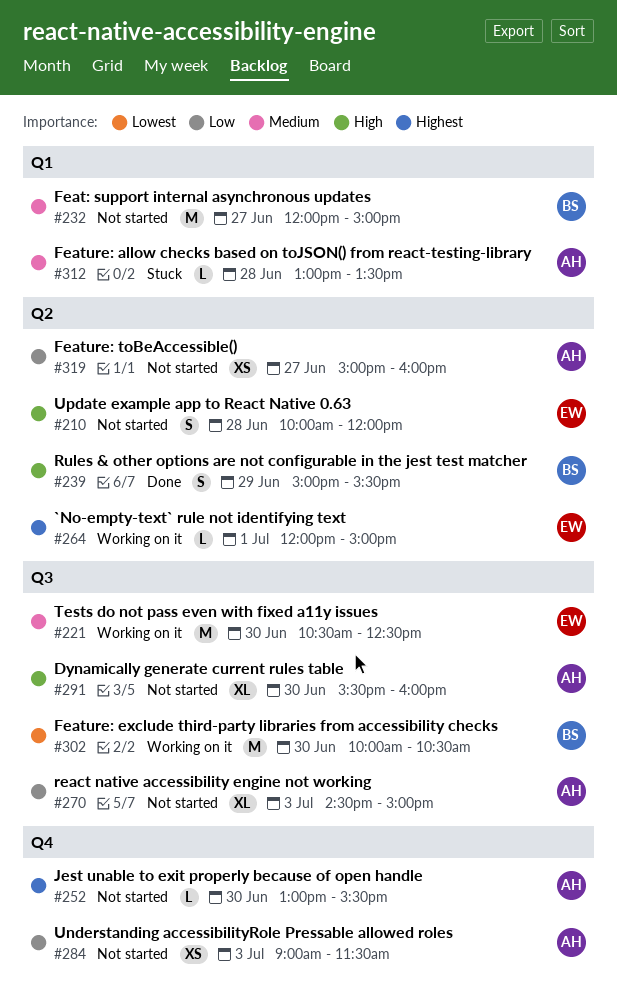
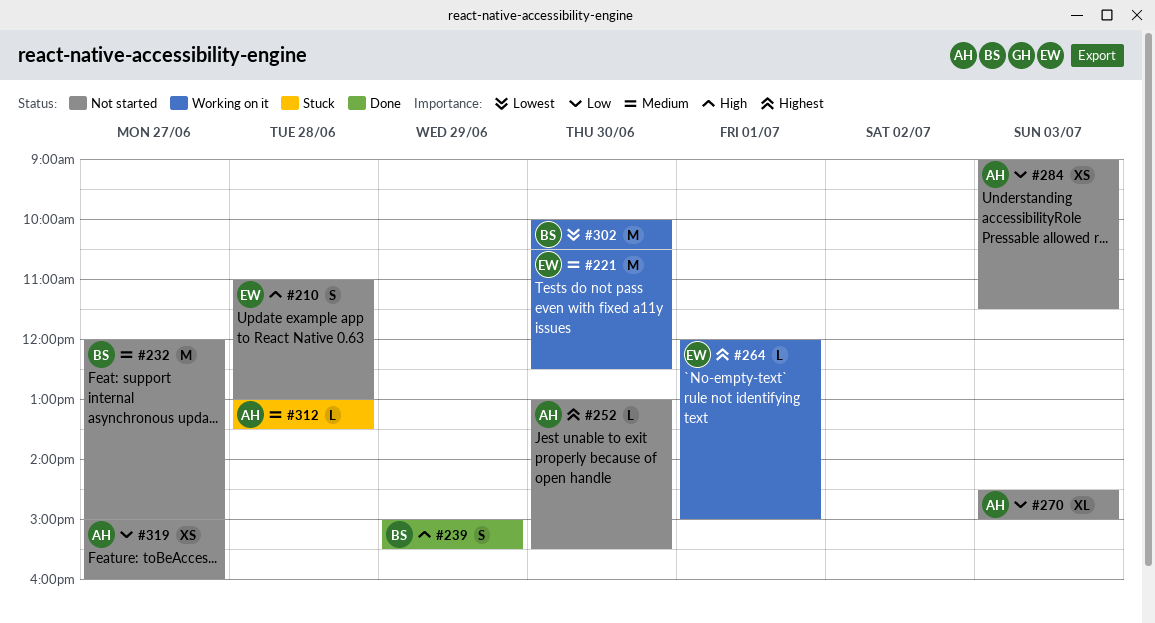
#210, begins: 10:00 -> 11:00
#210, ends: 12:00 -> 13:00
#291: present -> none

